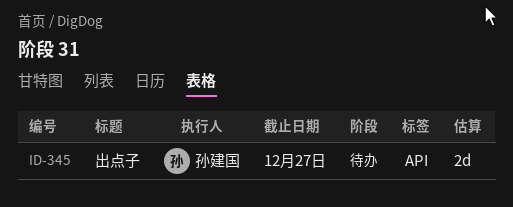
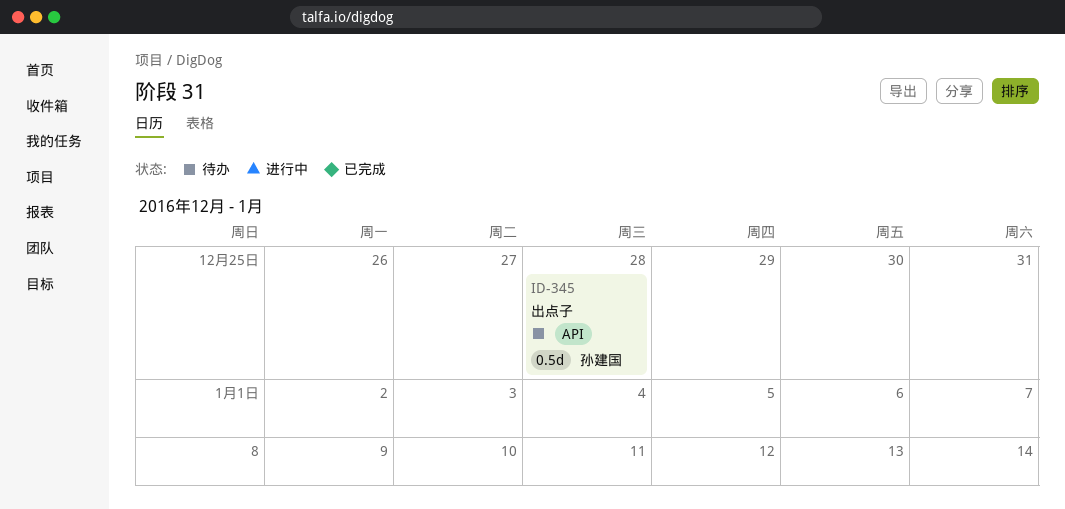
ID-345, estimate: 2d -> 0.5d
ID-345, due: Dec 27 -> Dec 28

